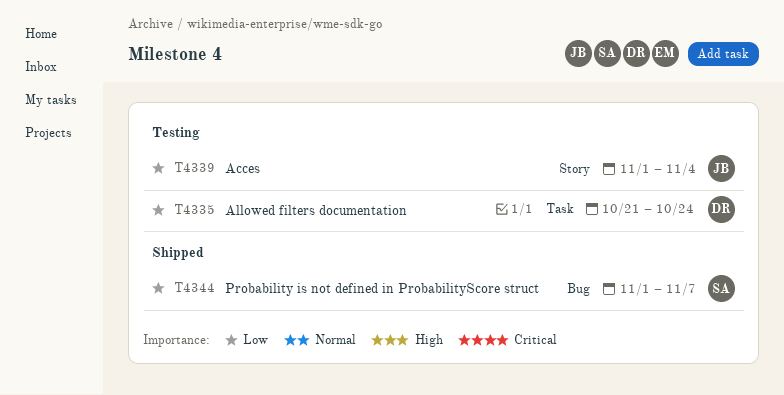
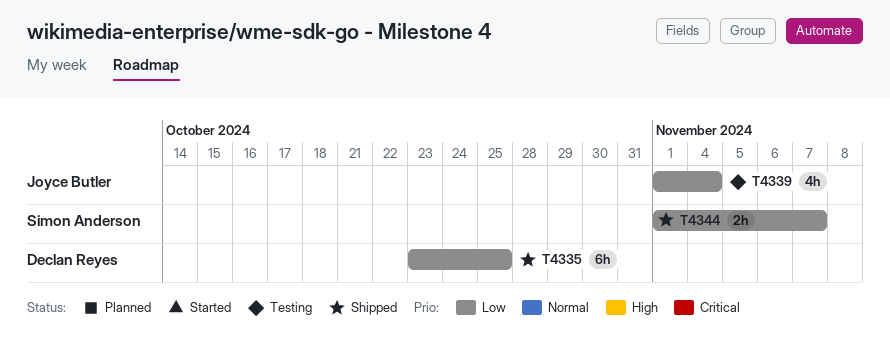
T4335, status: Testing -> Shipped
T4335, start: Oct 21 -> Oct 23
T4335, due: Oct 24 -> Oct 25

